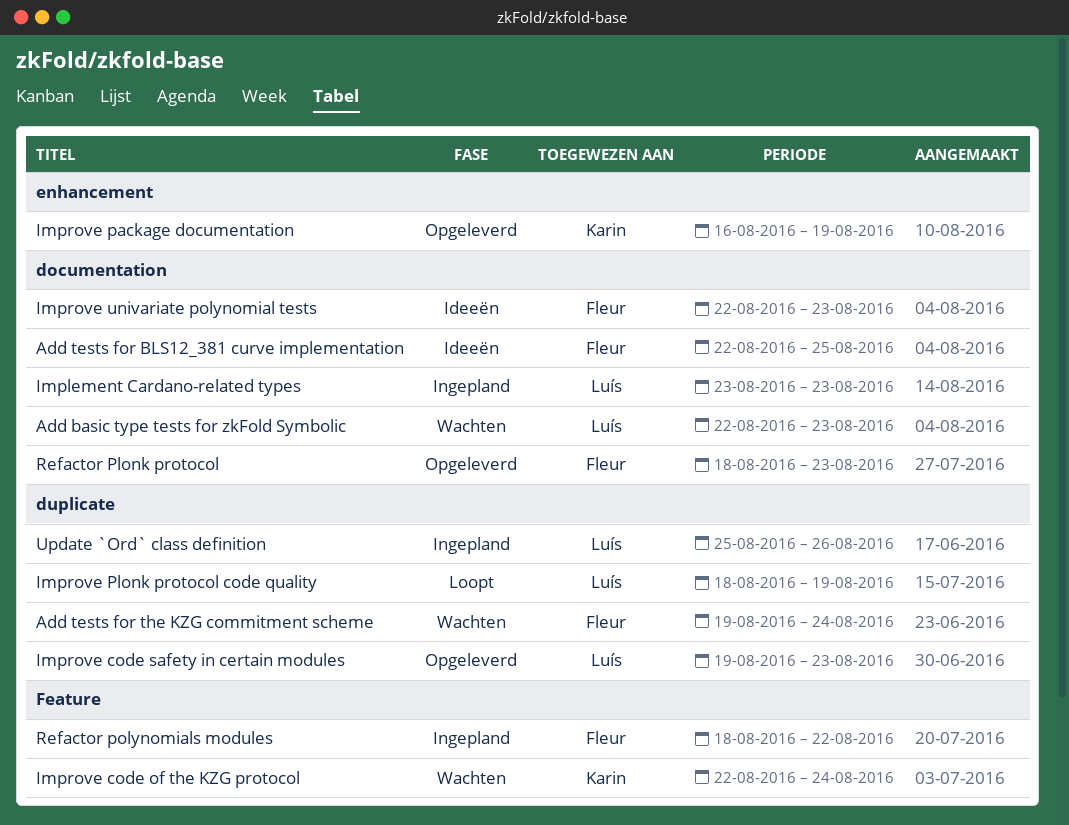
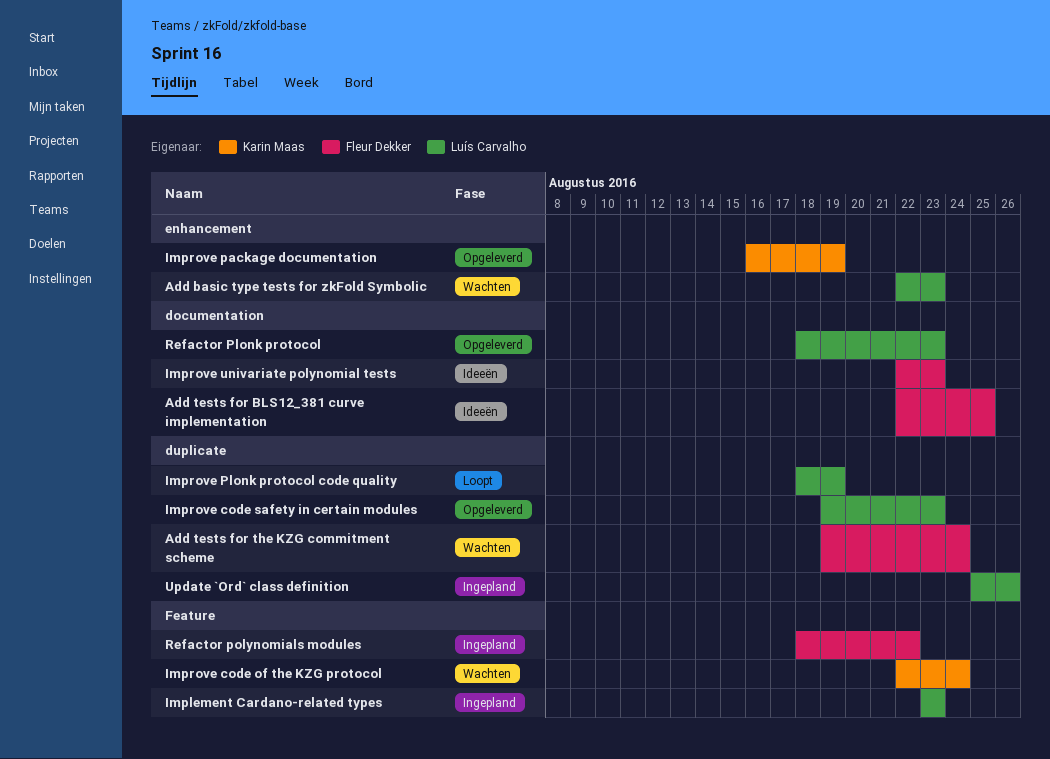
Add basic type tests for zkFold Symbolic, label: documentation -> enhancement
Implement Cardano-related types, label: documentation -> Feature
Refactor Plonk protocol, owner: Fleur Dekker -> Luís Carvalho

